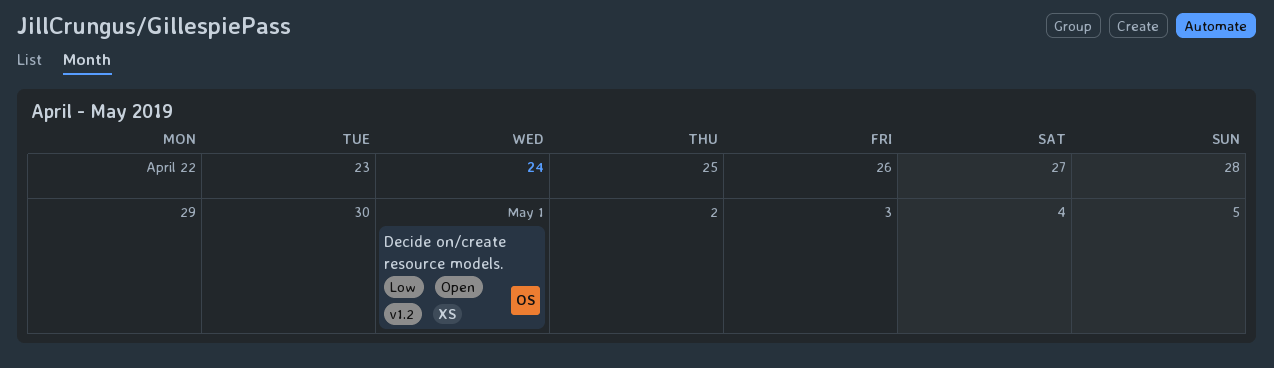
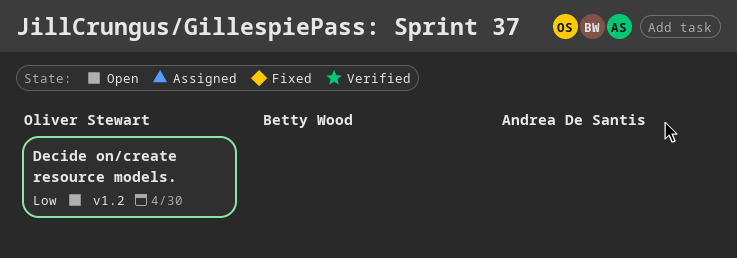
Decide on/create resource models., due: May 1 -> Apr 30

